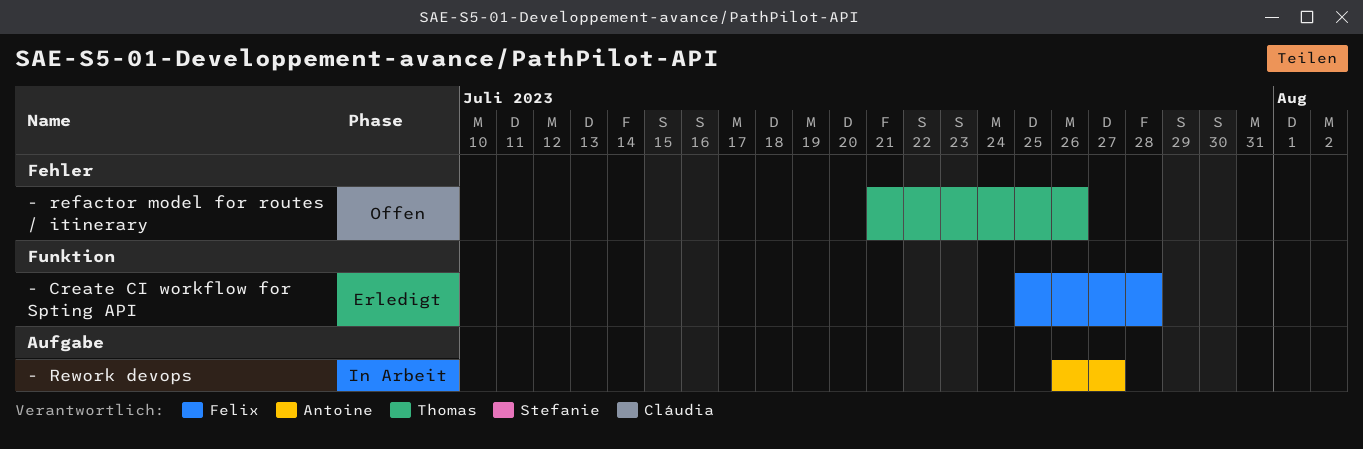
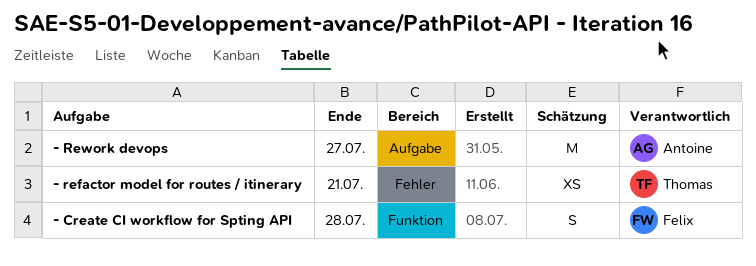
- refactor model for routes / itinerary, due: Jul 26 -> Jul 21

